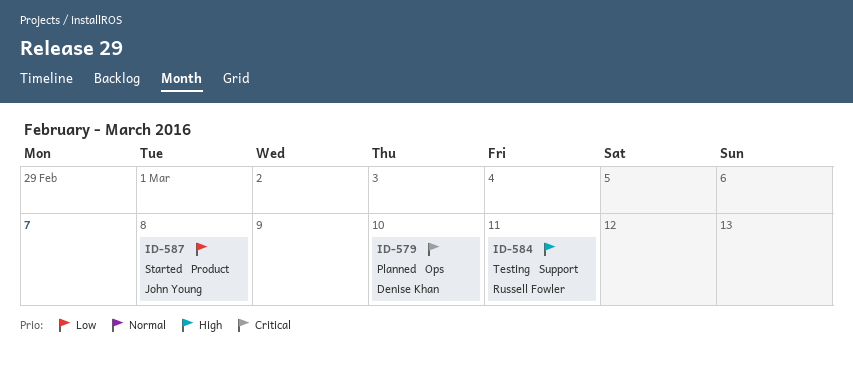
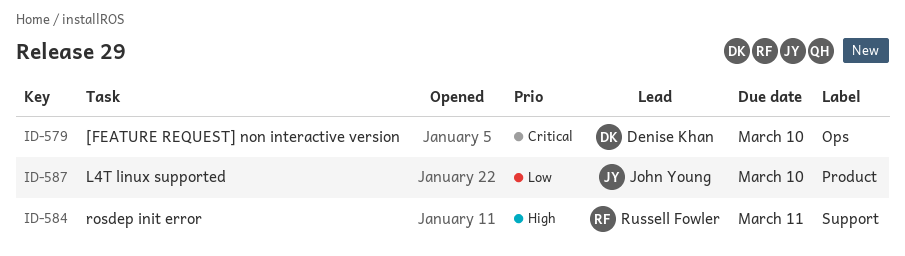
ID-587, due: Mar 8 -> Mar 10

